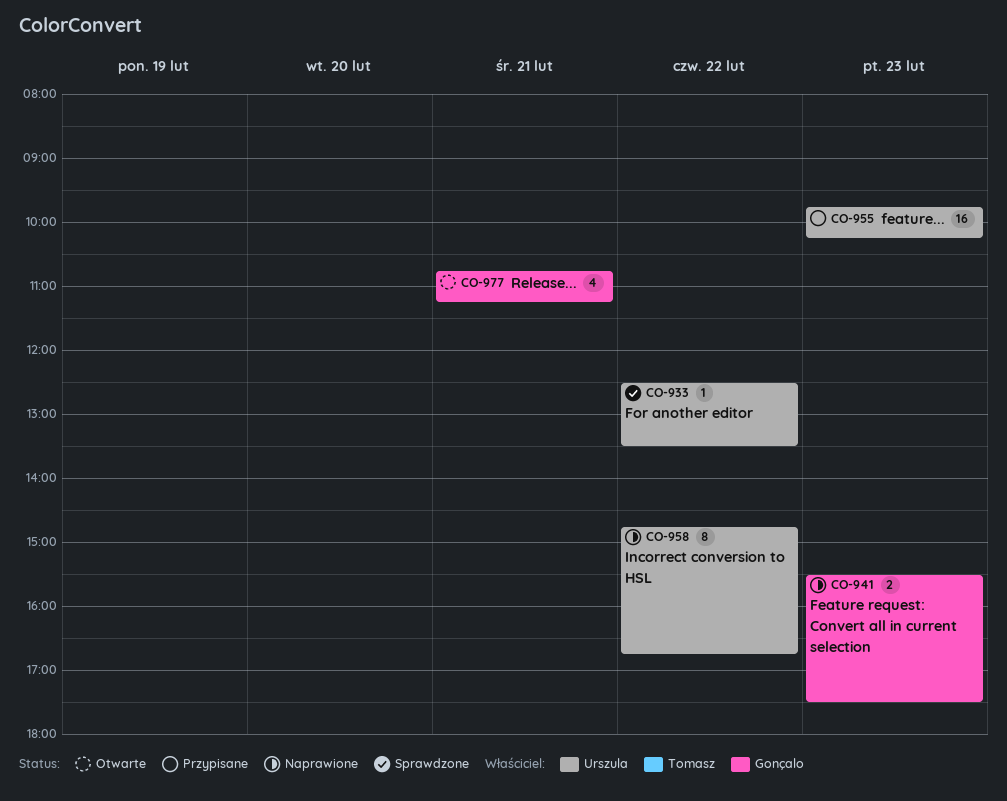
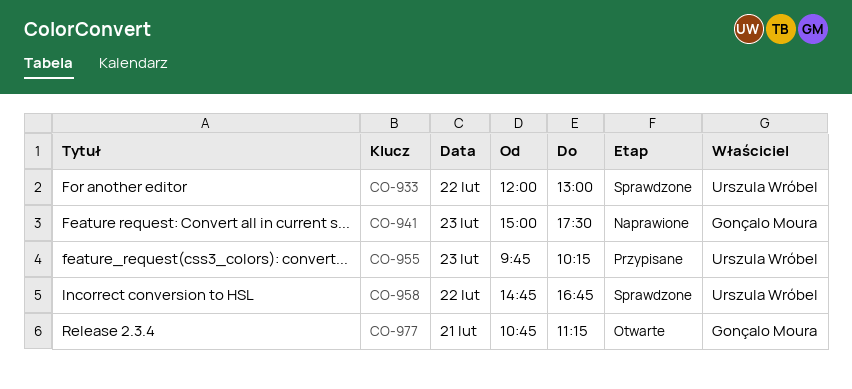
CO-933, begins: 12:30 -> 12:00
CO-933, ends: 13:30 -> 13:00
CO-941, begins: 15:30 -> 15:00
CO-958, status: Naprawione -> Sprawdzone

